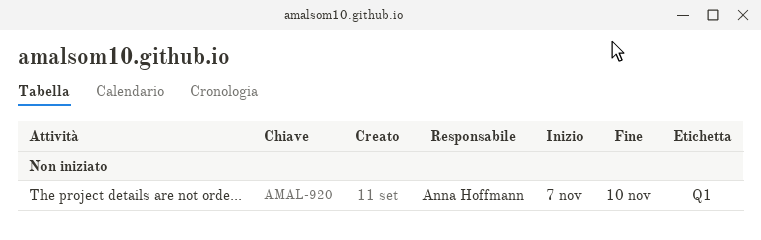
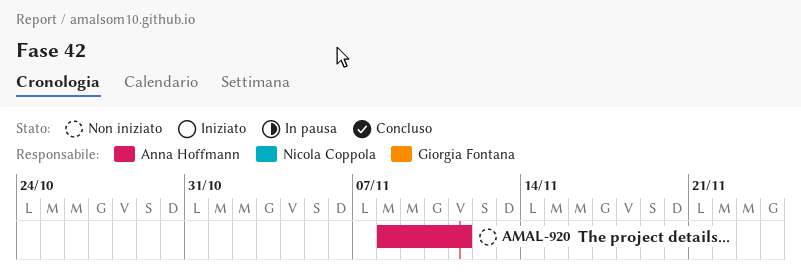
AMAL-920, start: Nov 7 -> Nov 8
AMAL-920, due: Nov 10 -> Nov 11

